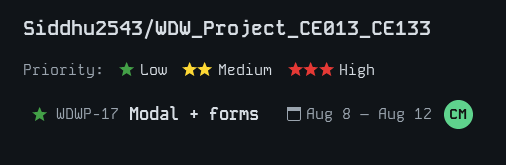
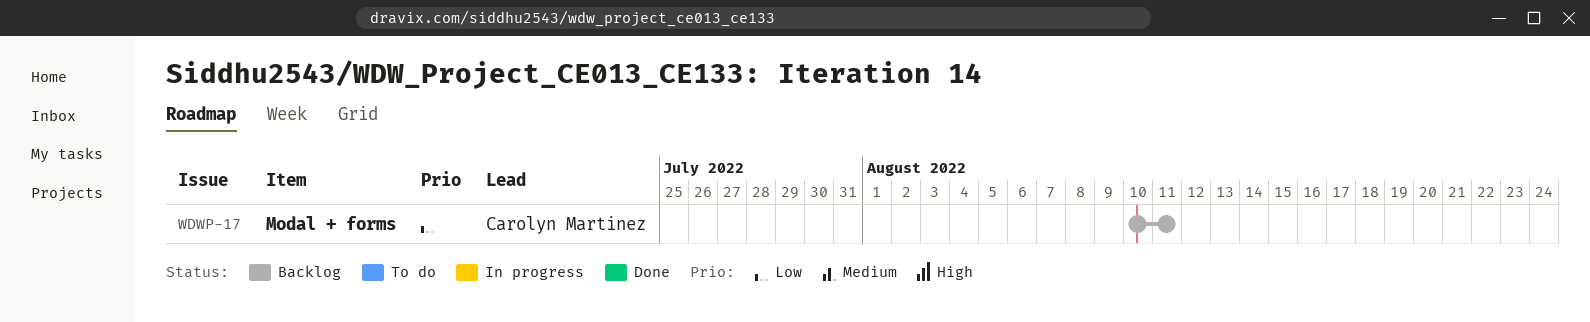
WDWP-17, start: Aug 8 -> Aug 10
WDWP-17, due: Aug 12 -> Aug 11

